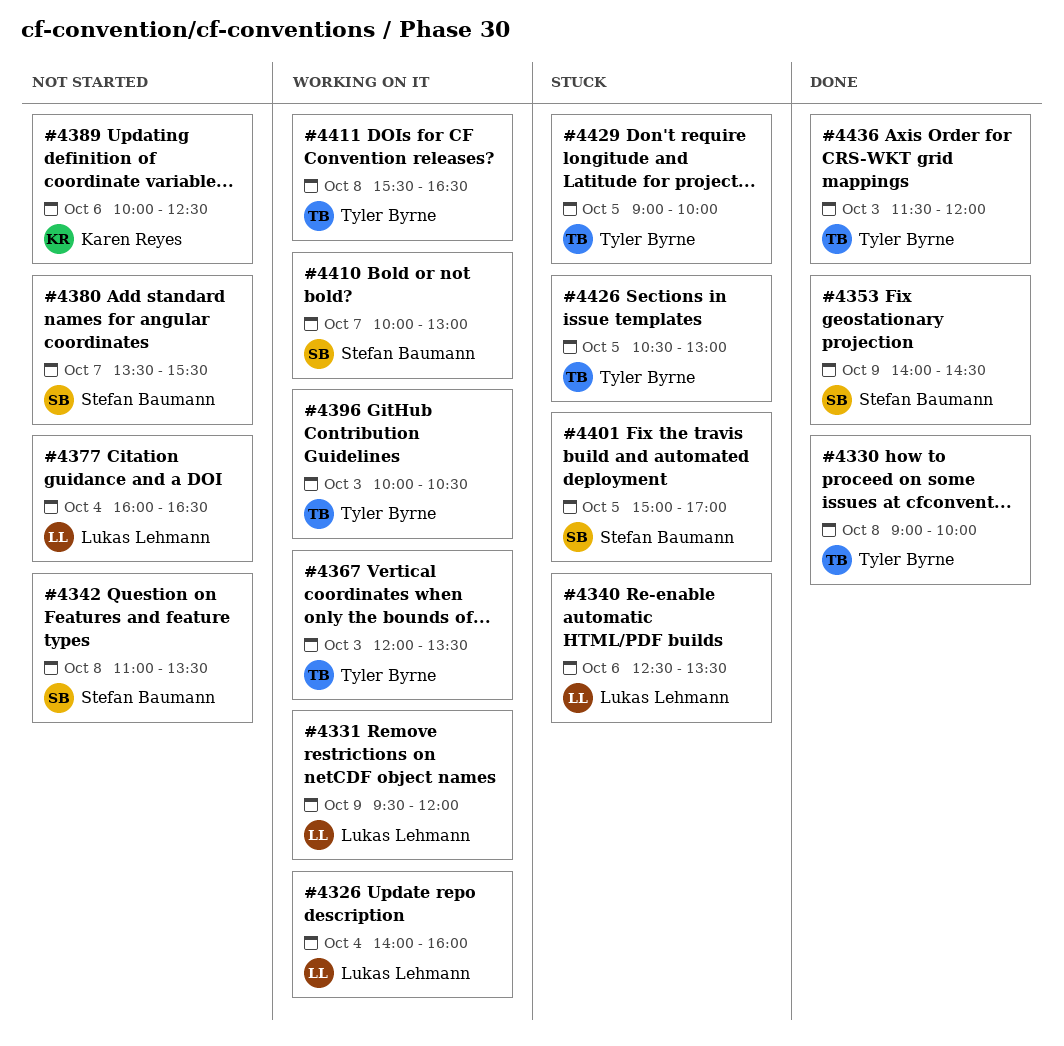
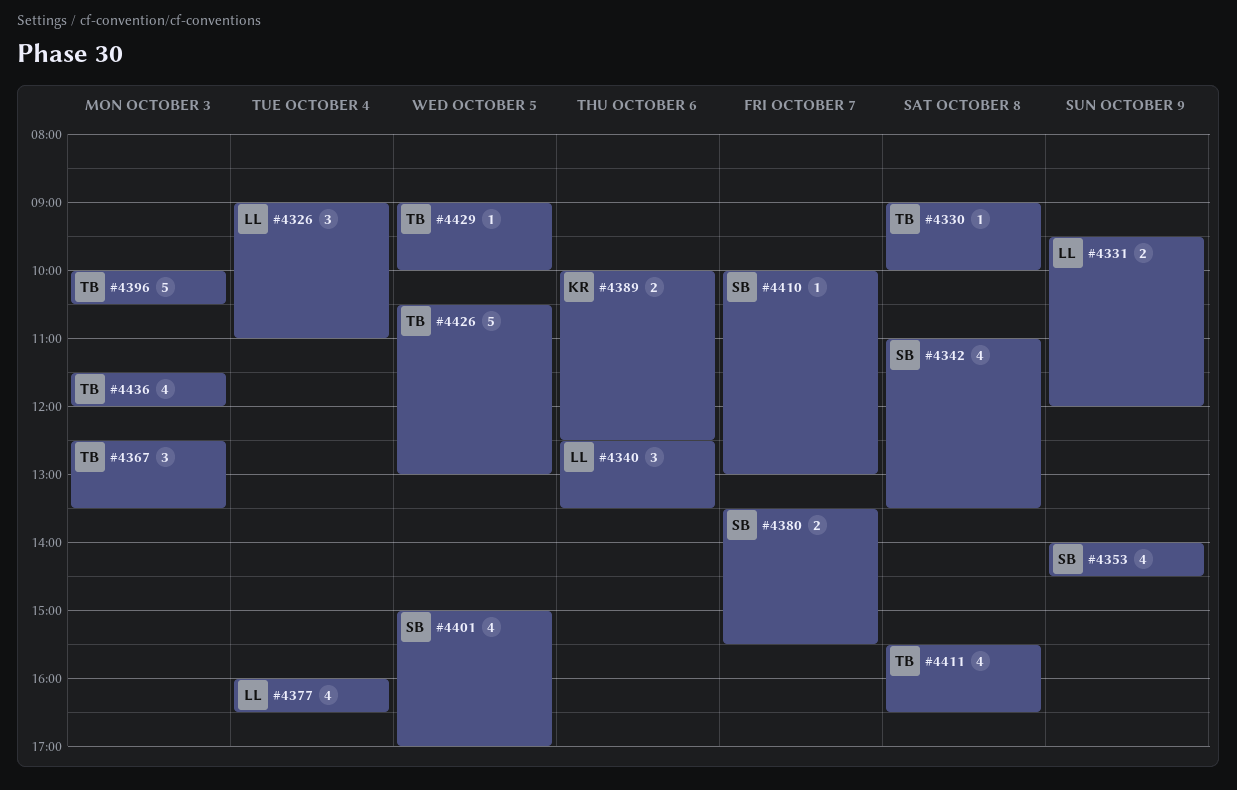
#4326, begins: 14:00 -> 09:00
#4326, ends: 16:00 -> 11:00
#4367, begins: 12:00 -> 12:30

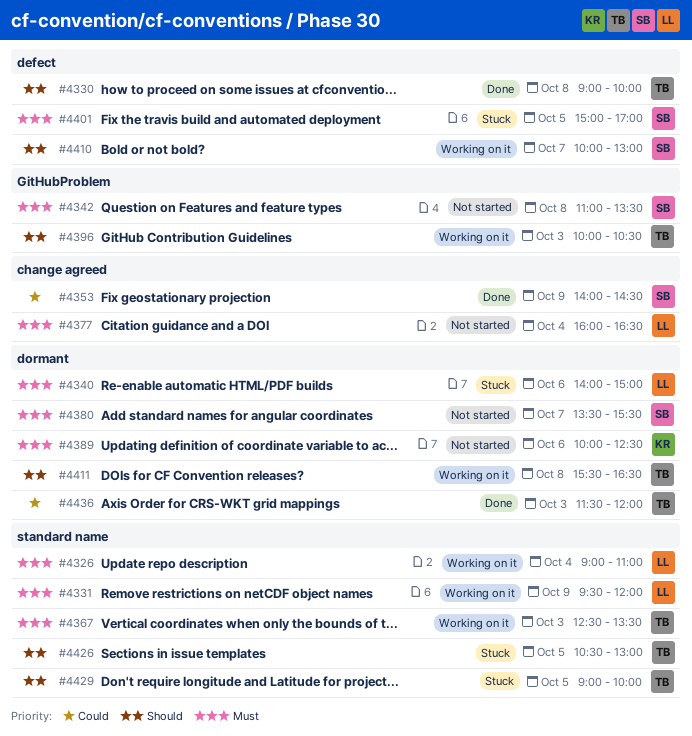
#4340, begins: 12:30 -> 14:00
#4340, ends: 13:30 -> 15:00

